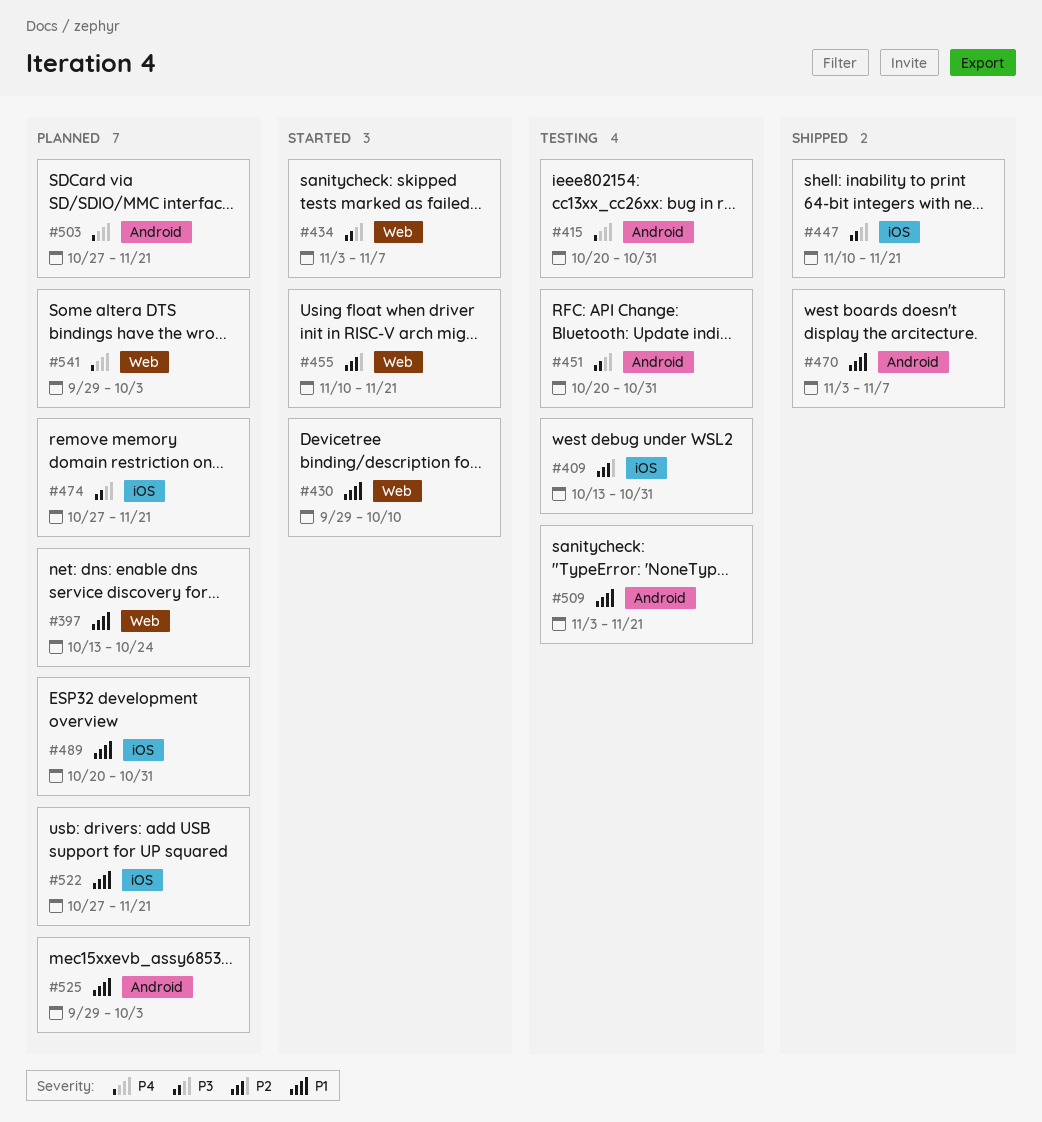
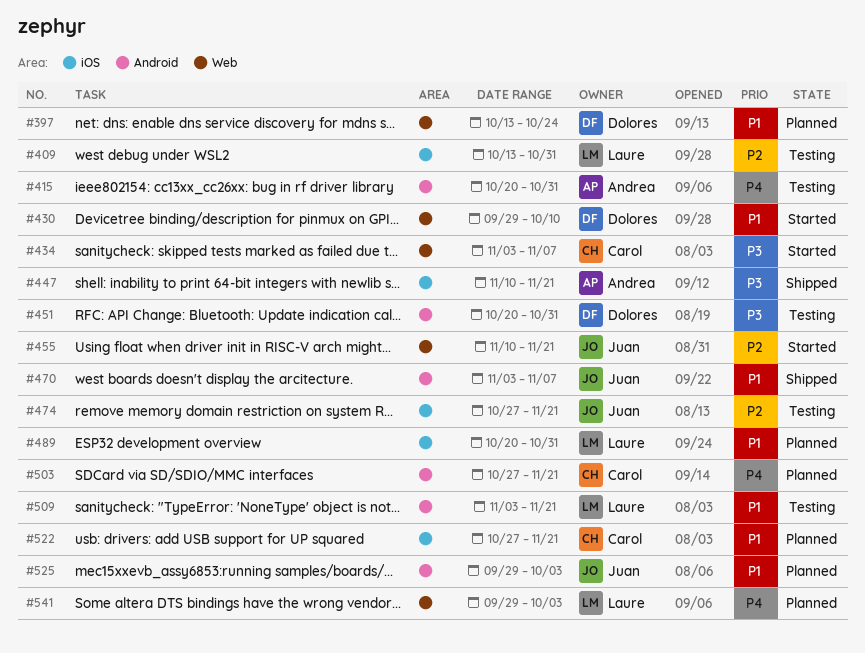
#474, status: Planned -> Testing
#474, priority: P3 -> P2

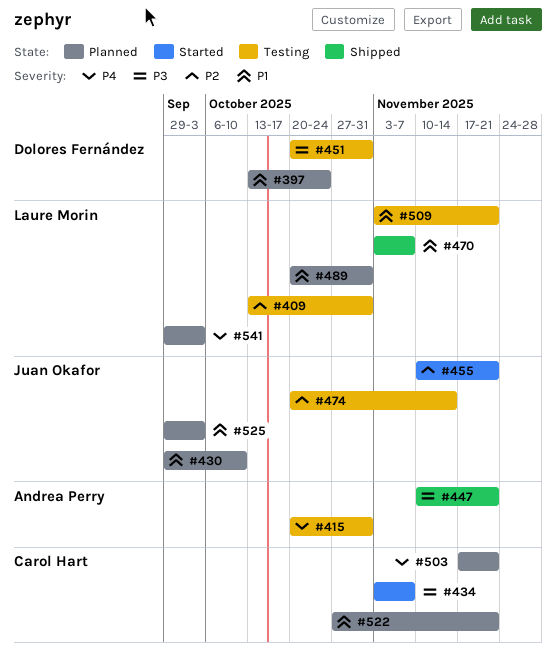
#430, status: Started -> Planned
#430, owner: Dolores Fernández -> Juan Okafor
#470, owner: Juan Okafor -> Laure Morin
#474, start: Oct 27 -> Oct 20
#474, due: Nov 21 -> Nov 14
#503, start: Oct 27 -> Nov 17

